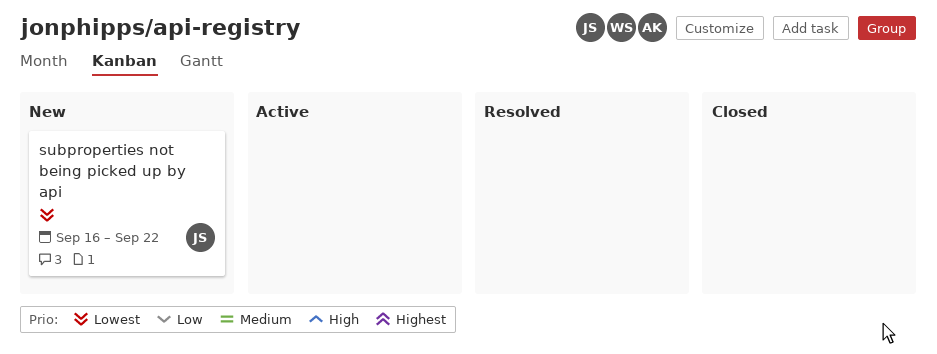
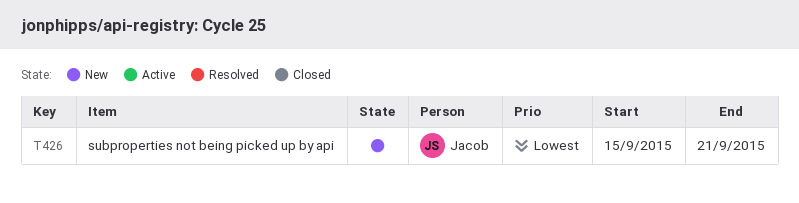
subproperties not being picked up by api, start: Sep 16 -> Sep 15
subproperties not being picked up by api, due: Sep 22 -> Sep 21

